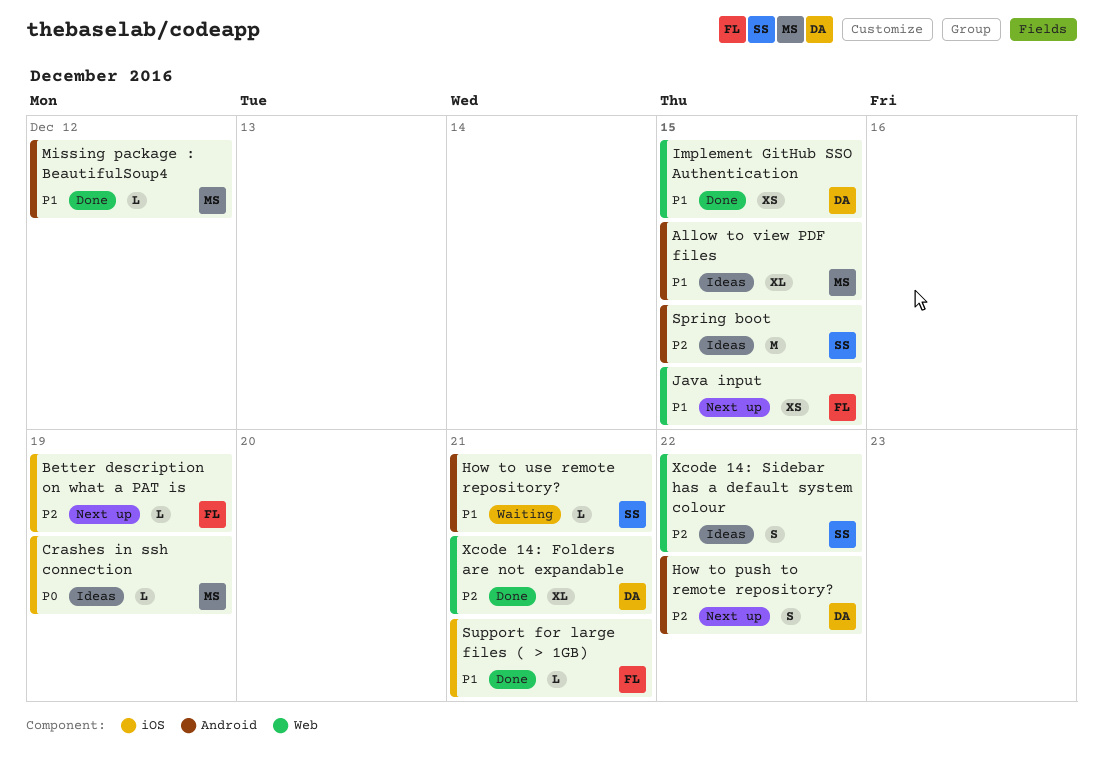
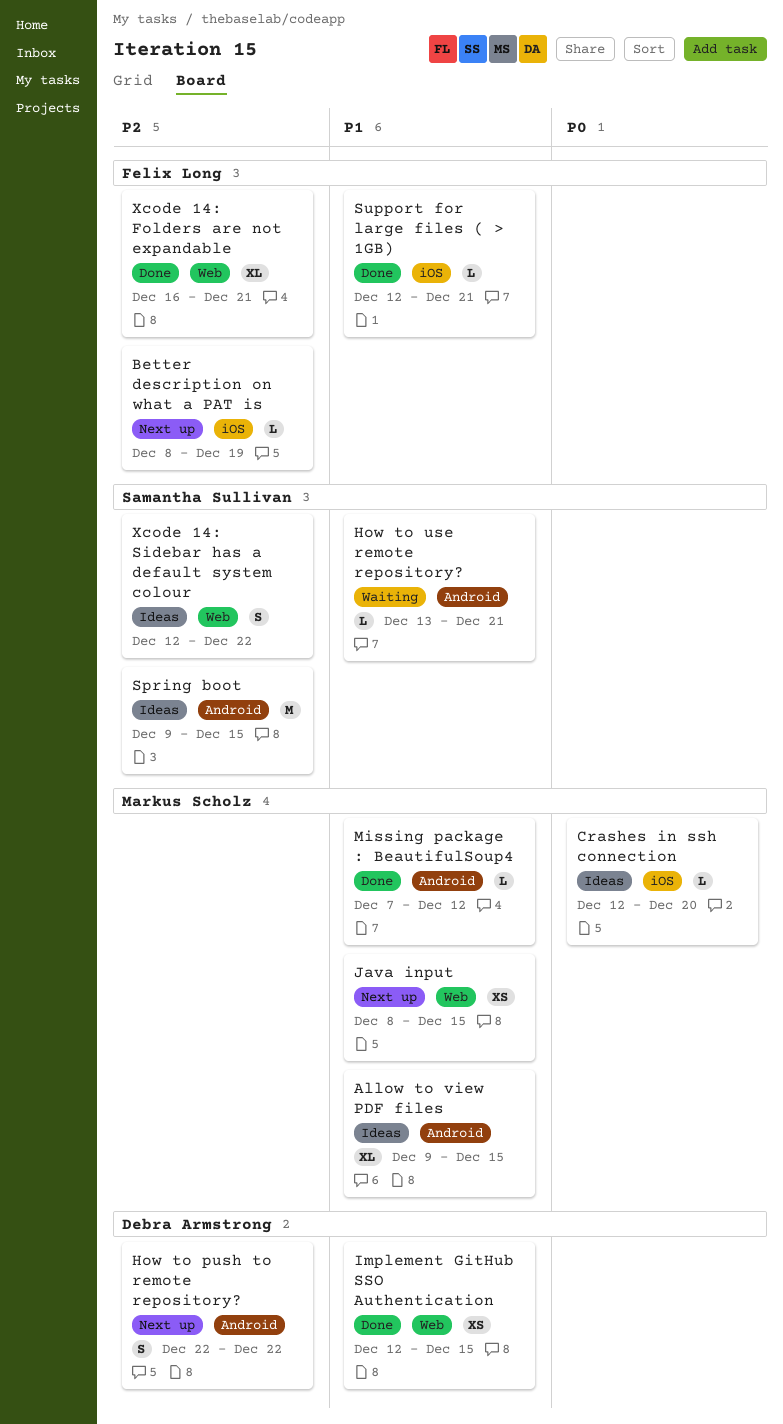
Crashes in ssh connection, due: Dec 19 -> Dec 20
Java input, owner: Felix Long -> Markus Scholz
Xcode 14: Folders are not expandable, owner: Debra Armstrong -> Felix Long

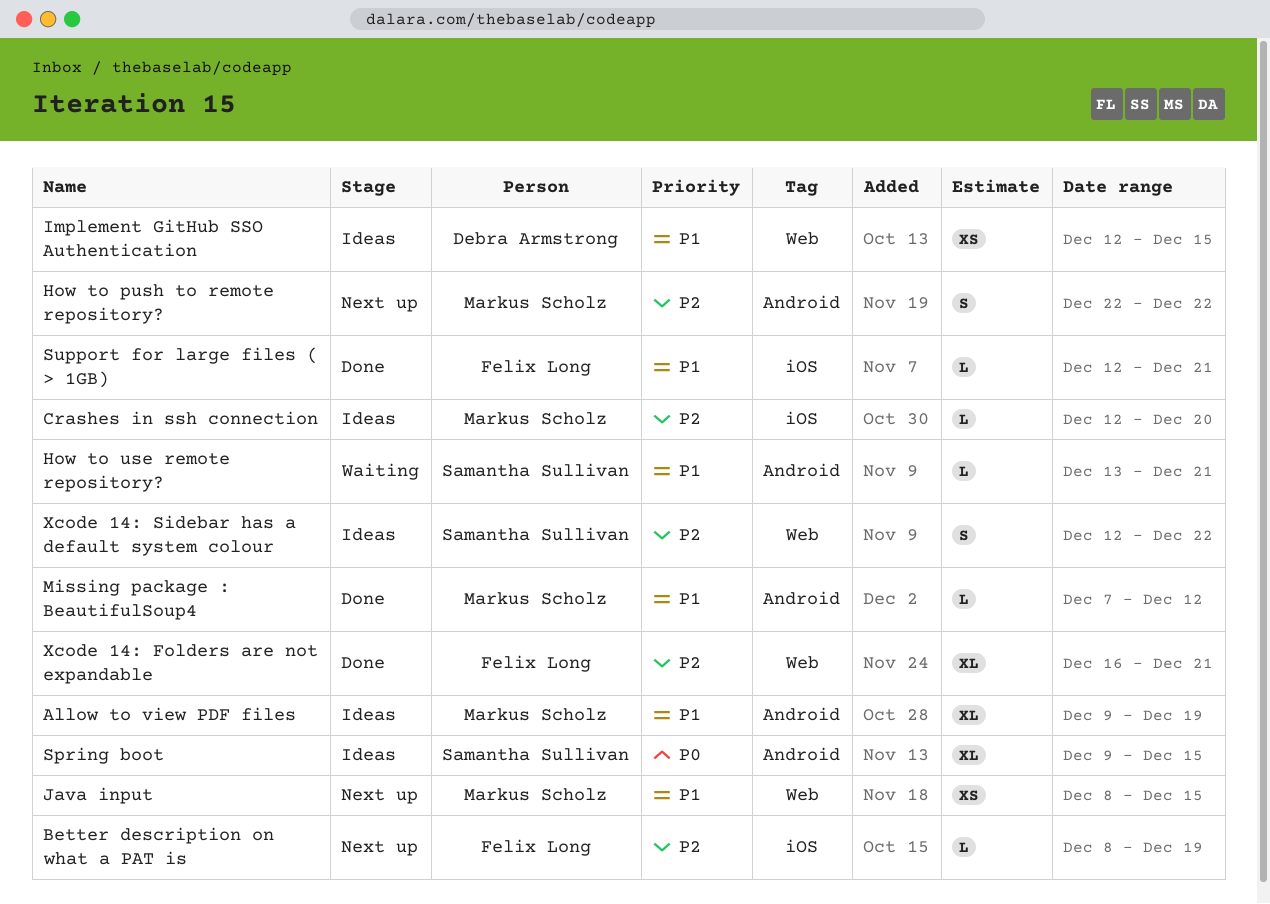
Allow to view PDF files, due: Dec 15 -> Dec 19
Crashes in ssh connection, priority: P0 -> P2
How to push to remote repository?, owner: Debra Armstrong -> Markus Scholz
Implement GitHub SSO Authentication, status: Done -> Ideas
Spring boot, priority: P2 -> P0
Spring boot, estimate: M -> XL

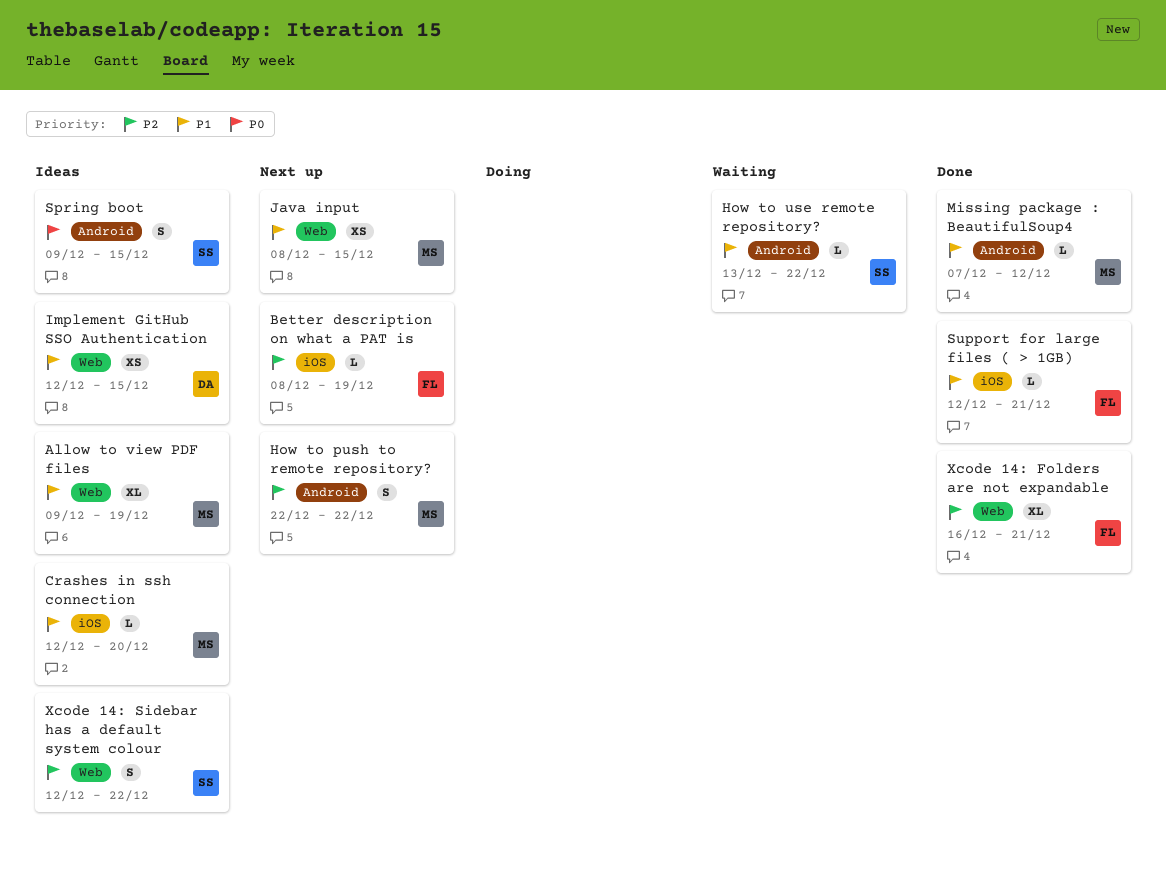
Allow to view PDF files, label: Android -> Web
Crashes in ssh connection, priority: P2 -> P1
How to use remote repository?, due: Dec 21 -> Dec 22
Spring boot, estimate: XL -> S

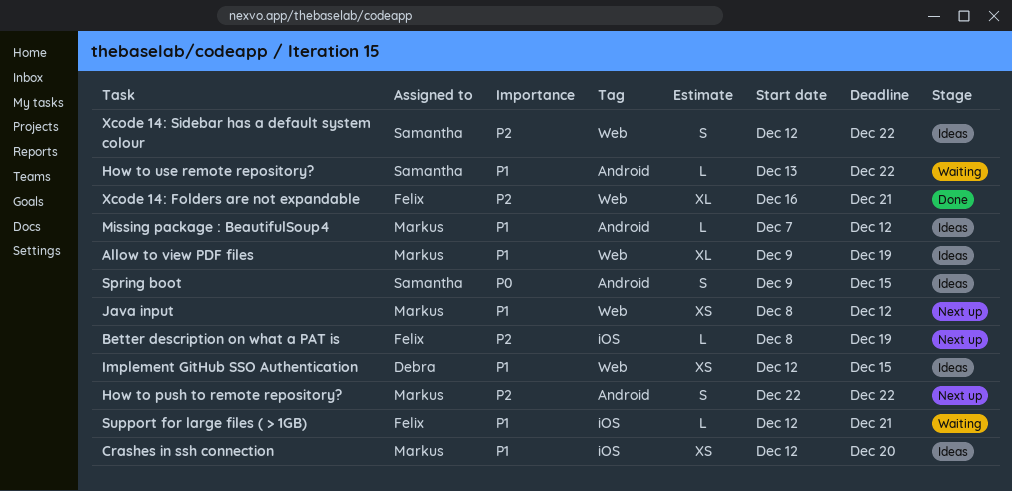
Crashes in ssh connection, estimate: L -> XS
Java input, due: Dec 15 -> Dec 12
Missing package : BeautifulSoup4, status: Done -> Ideas
Support for large files ( > 1GB), status: Done -> Waiting

